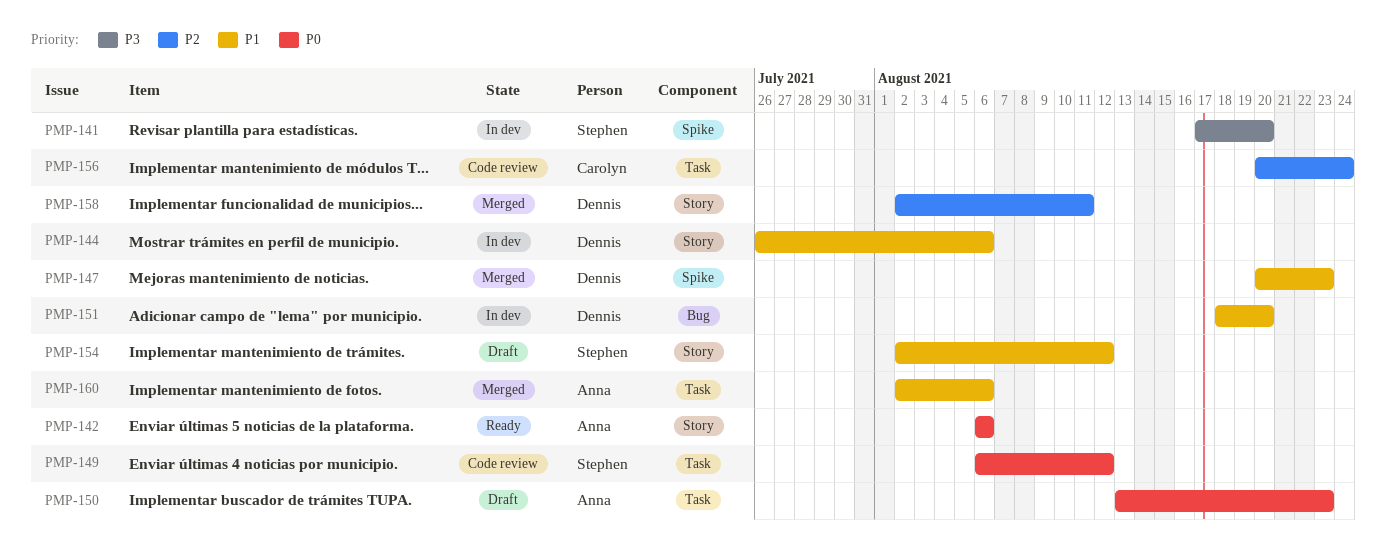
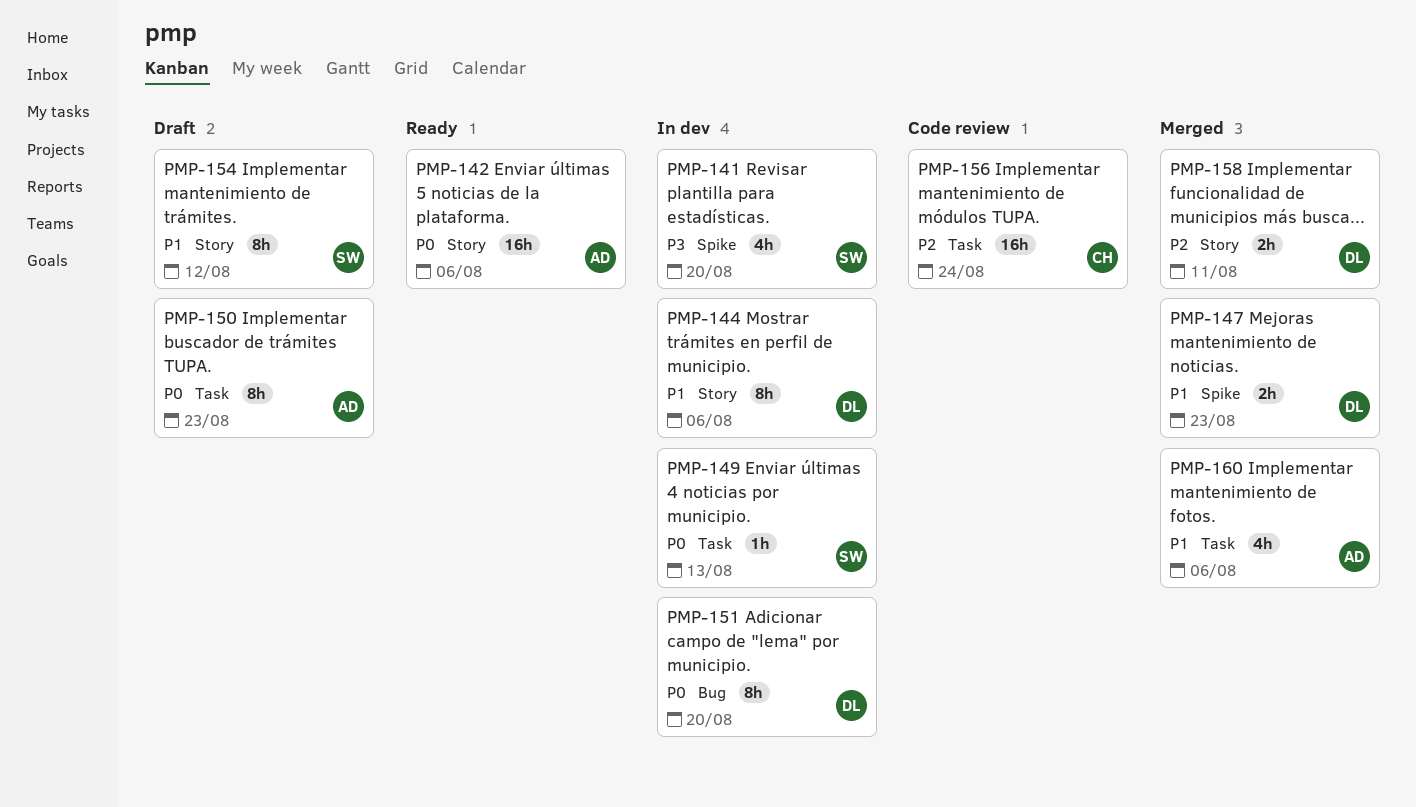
PMP-149, status: Code review -> In dev
PMP-149, due: Aug 12 -> Aug 13
PMP-151, priority: P1 -> P0

